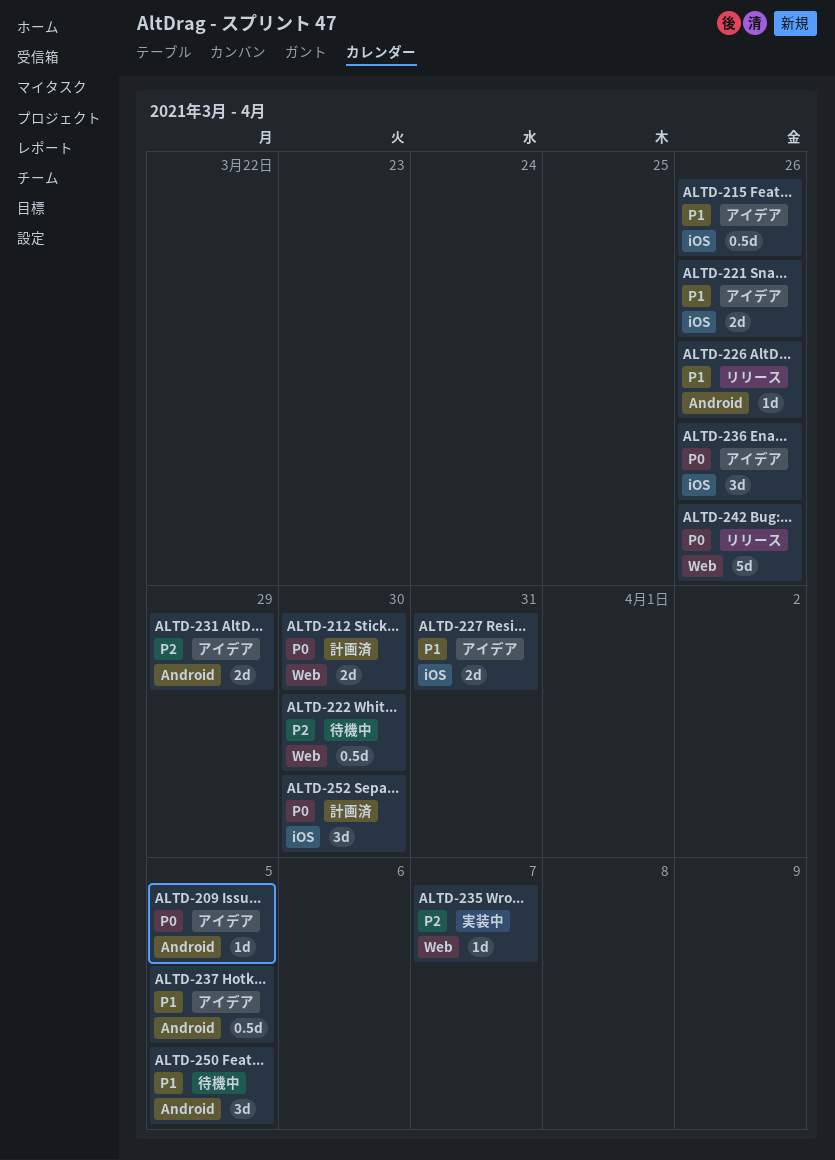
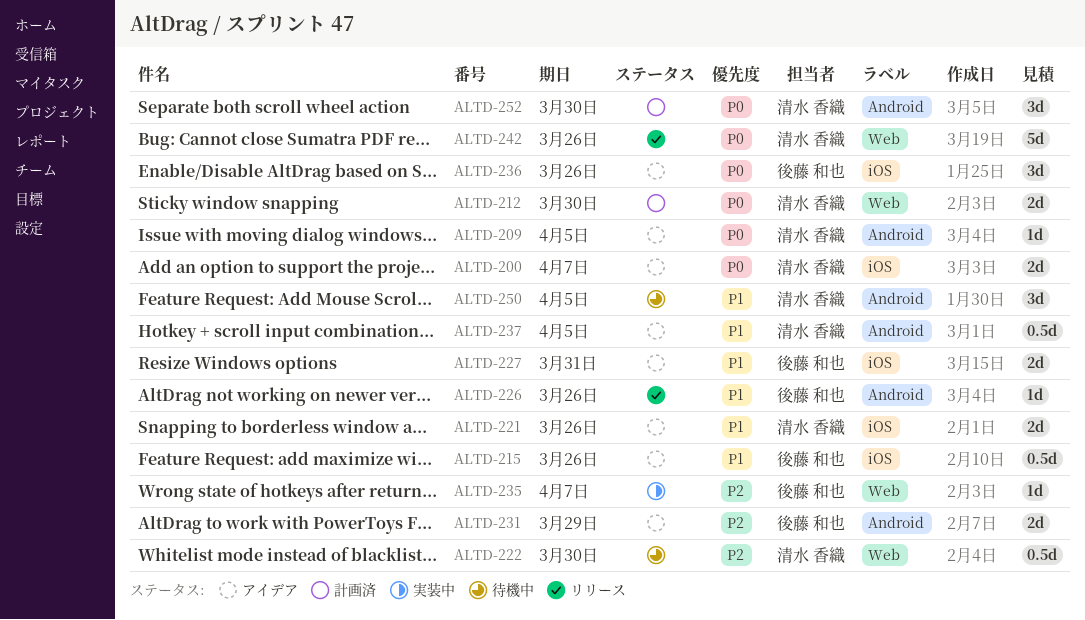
ALTD-200: none -> present
ALTD-252, label: iOS -> Android

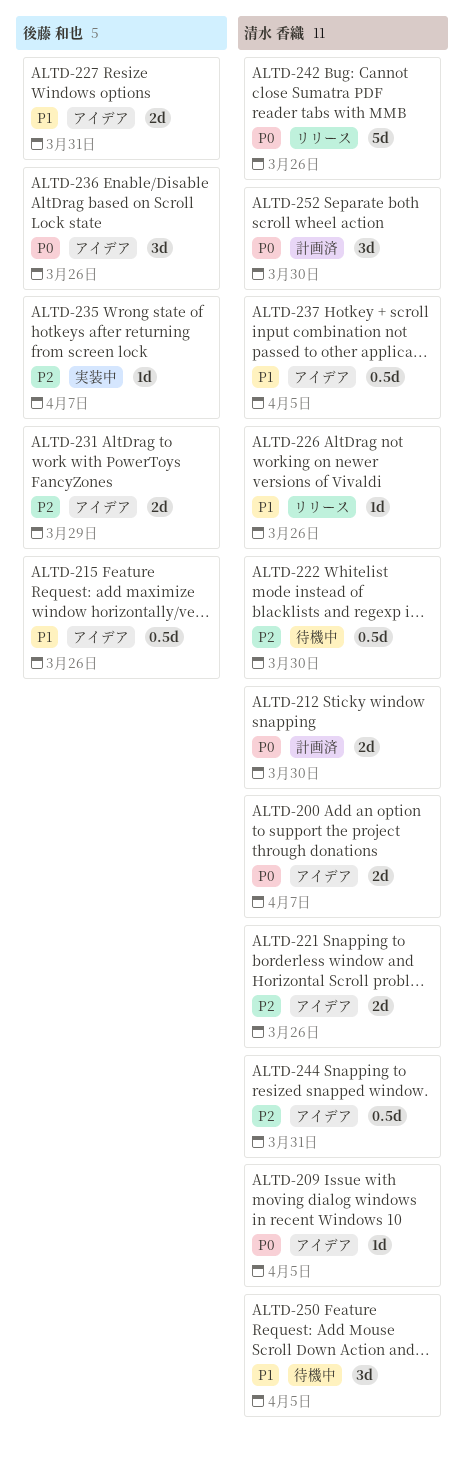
ALTD-221, priority: P1 -> P2
ALTD-226, owner: 後藤 和也 -> 清水 香織
ALTD-244: none -> present

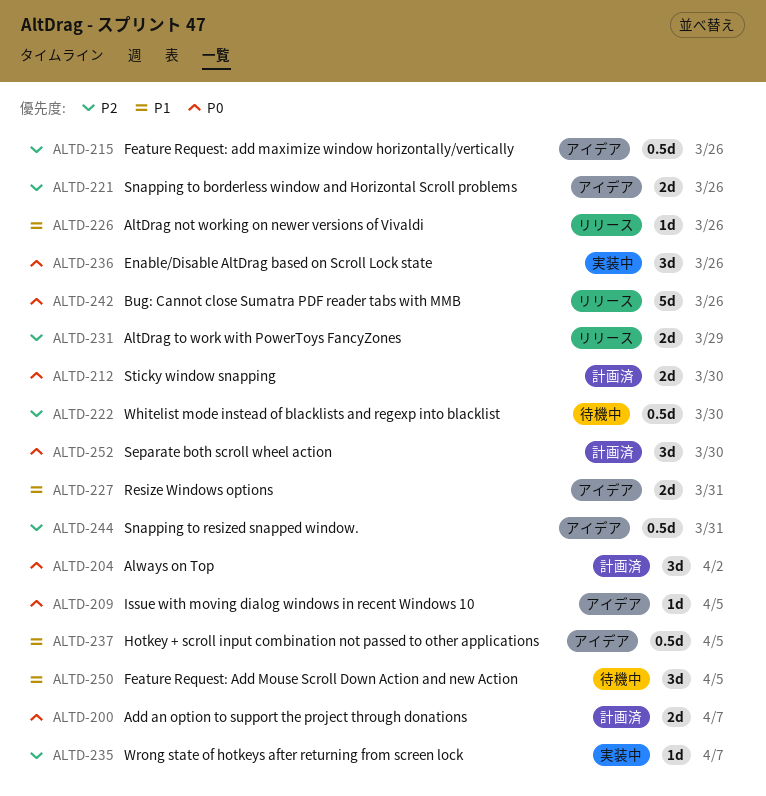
ALTD-200, status: アイデア -> 計画済
ALTD-204: none -> present
ALTD-215, priority: P1 -> P2
ALTD-231, status: アイデア -> リリース
ALTD-236, status: アイデア -> 実装中

